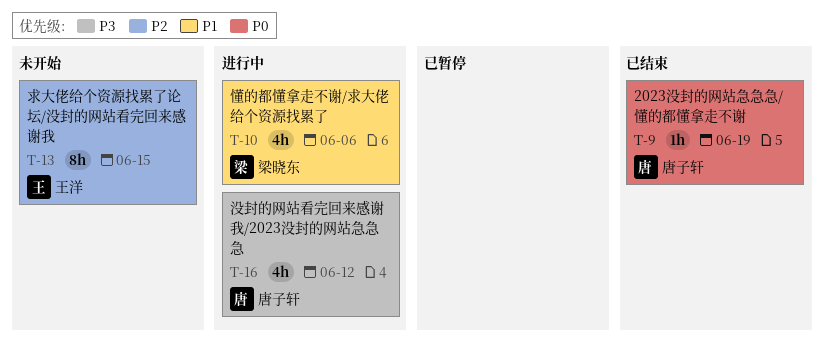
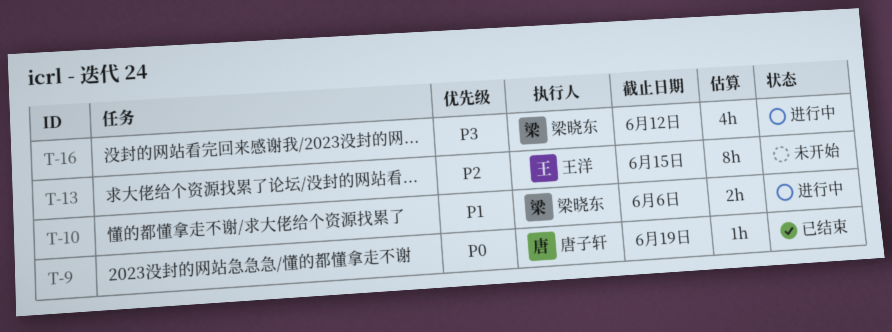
T-10, estimate: 4h -> 2h
T-16, owner: 唐子轩 -> 梁晓东

